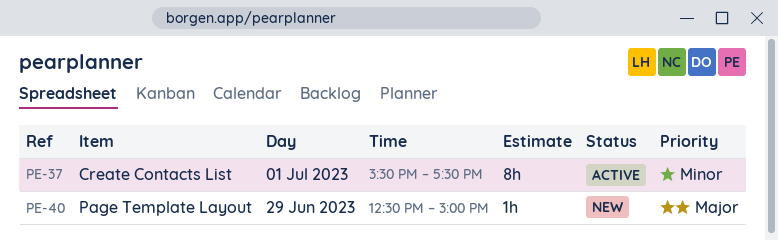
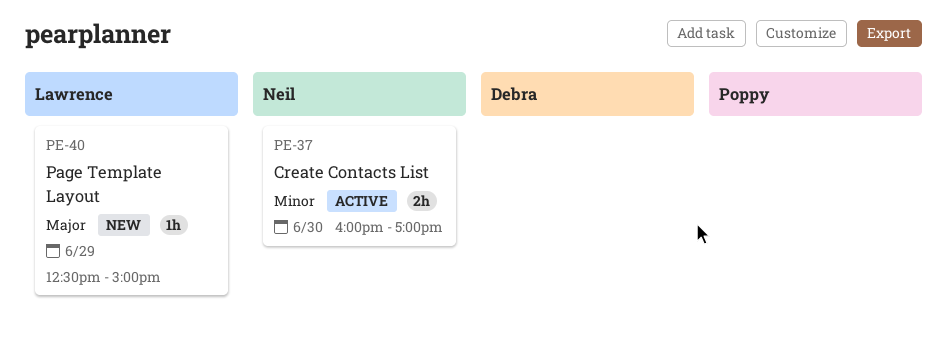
PE-37, estimate: 8h -> 2h
PE-37, day: Jul 1 -> Jun 30
PE-37, begins: 15:30 -> 16:00
PE-37, ends: 17:30 -> 17:00

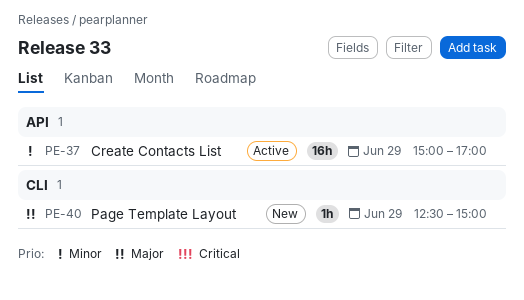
PE-37, estimate: 2h -> 16h
PE-37, day: Jun 30 -> Jun 29
PE-37, begins: 16:00 -> 15:00

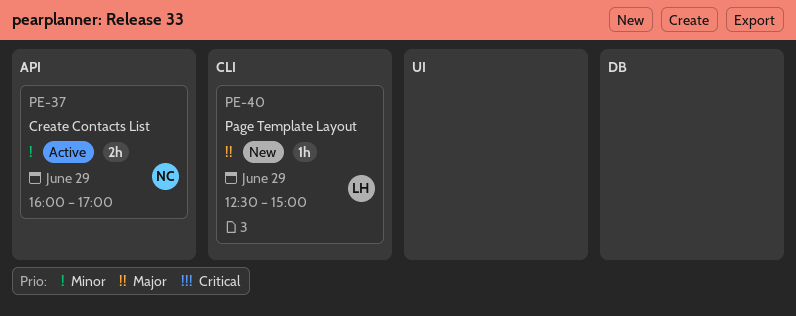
PE-37, estimate: 16h -> 2h
PE-37, begins: 15:00 -> 16:00

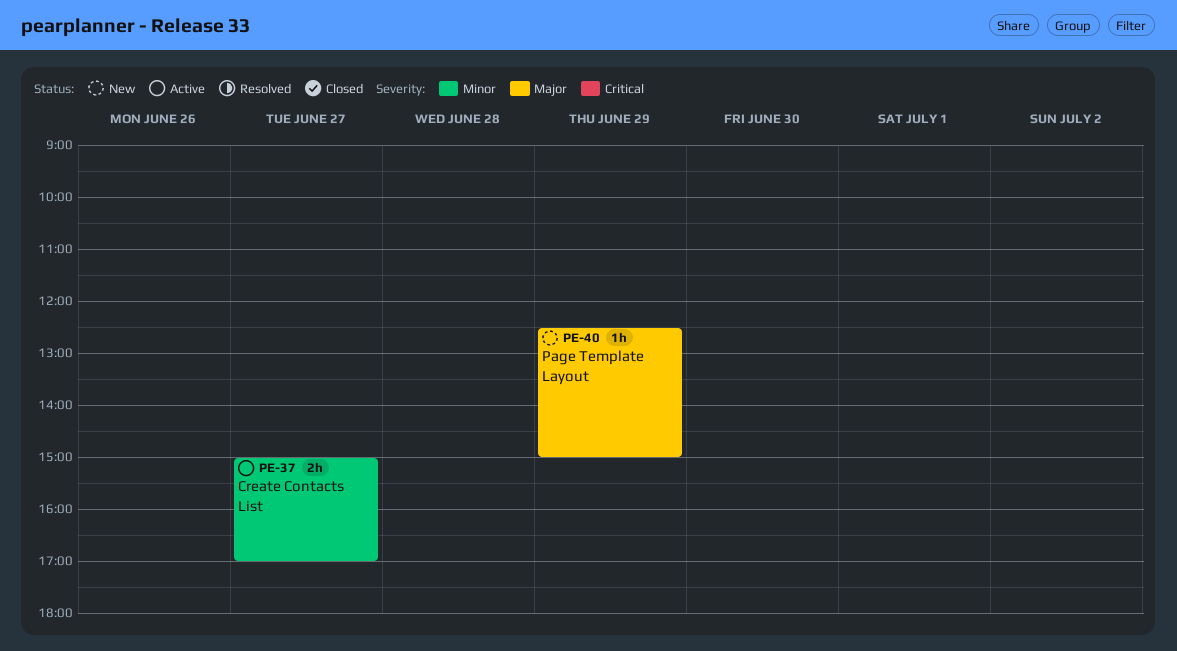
PE-37, day: Jun 29 -> Jun 27
PE-37, begins: 16:00 -> 15:00

